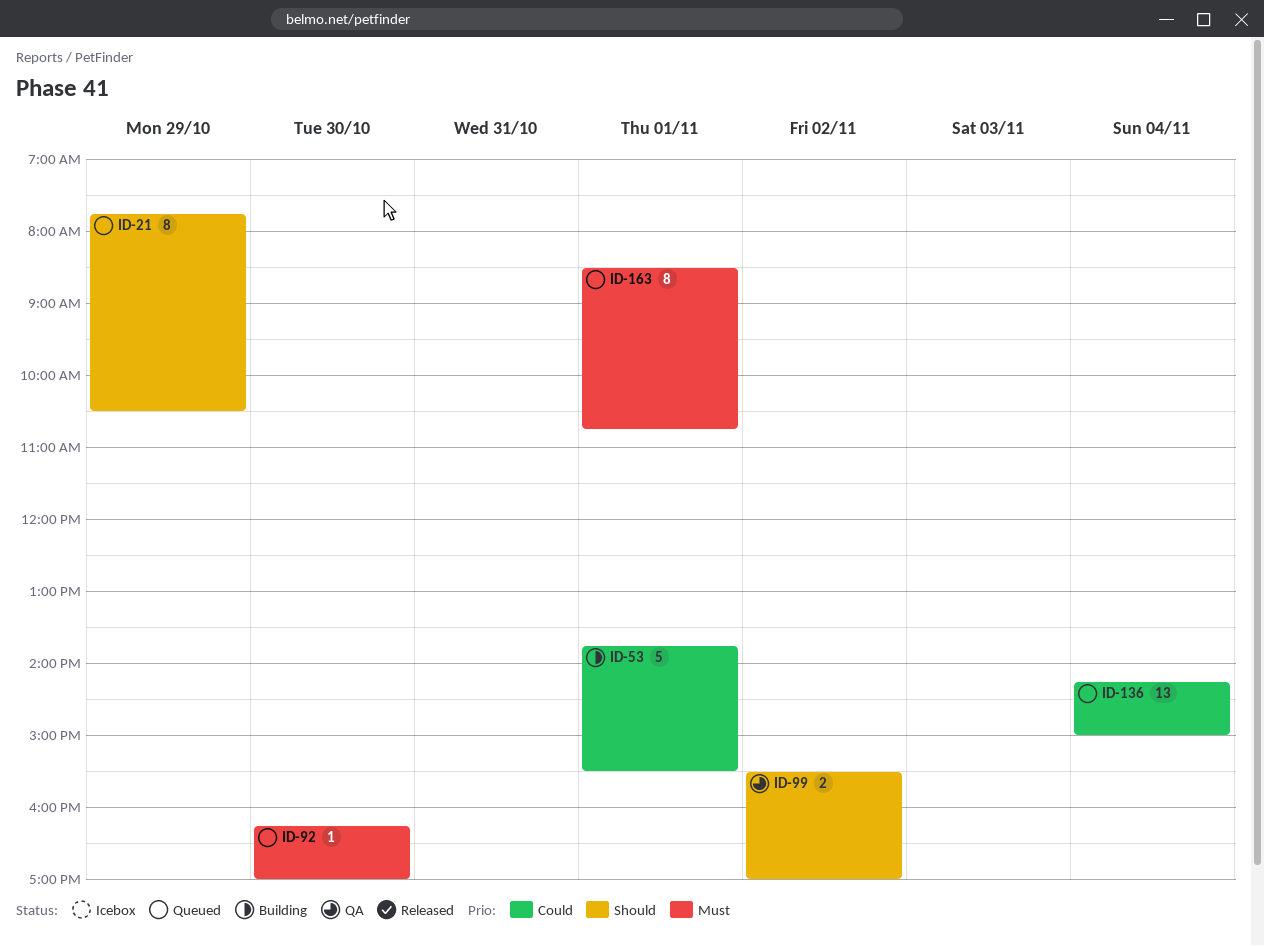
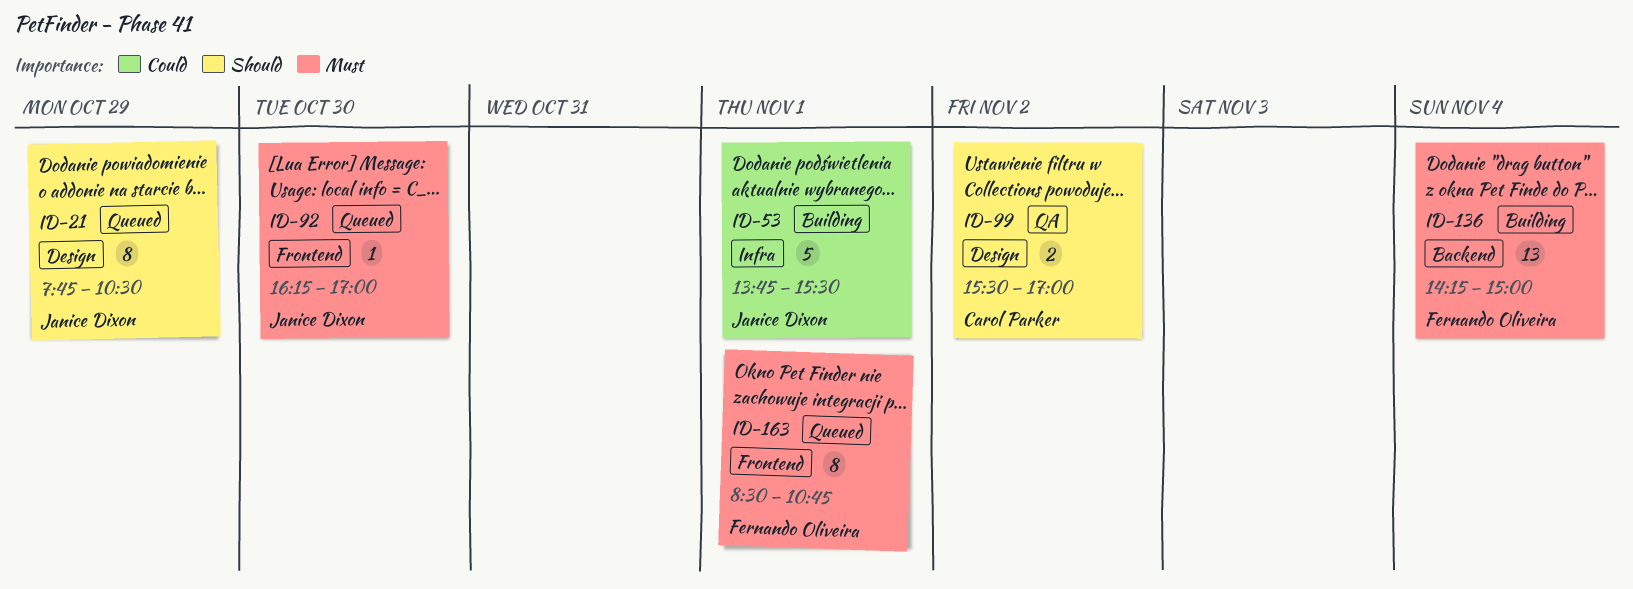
ID-136, status: Queued -> Building
ID-136, priority: Could -> Must

